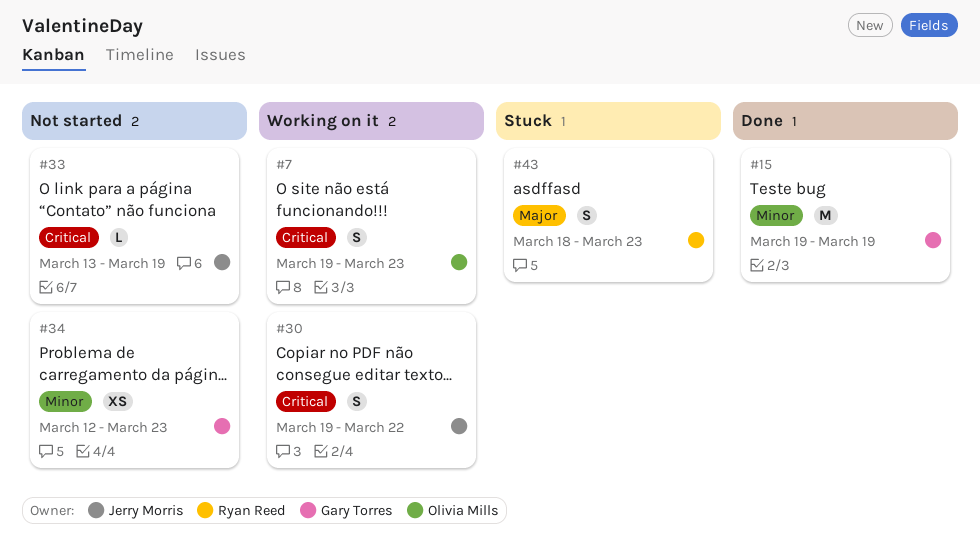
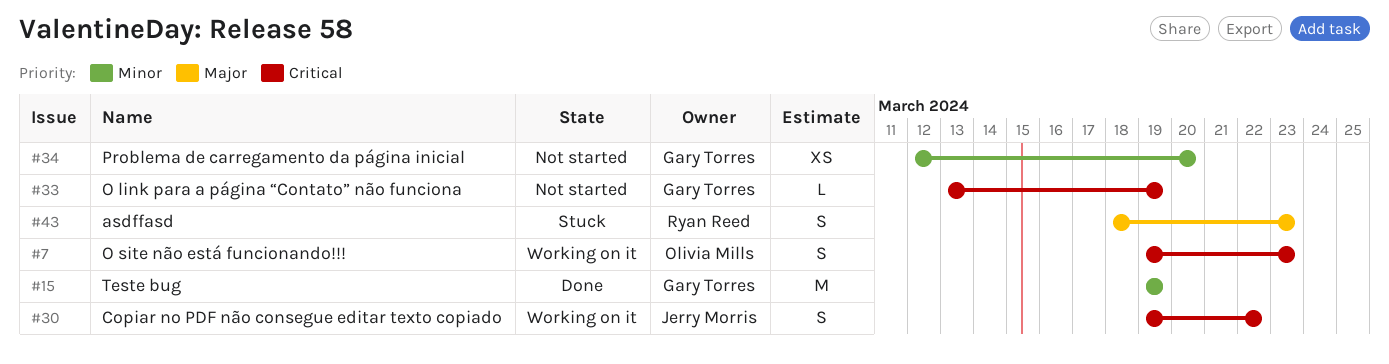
#33, owner: Jerry Morris -> Gary Torres
#34, due: Mar 23 -> Mar 20

